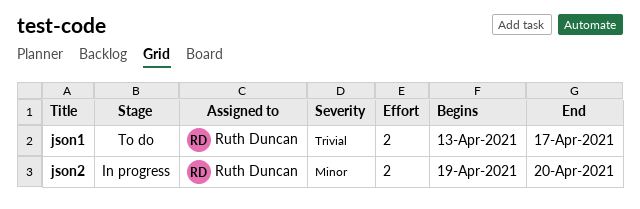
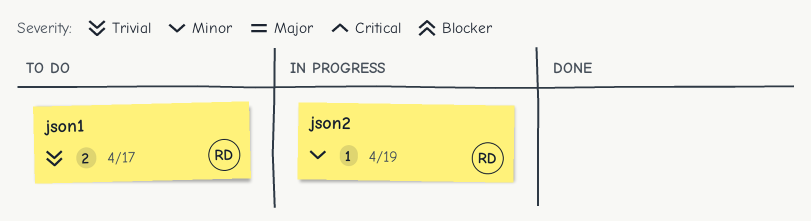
json2, estimate: 2 -> 1
json2, due: Apr 20 -> Apr 19

